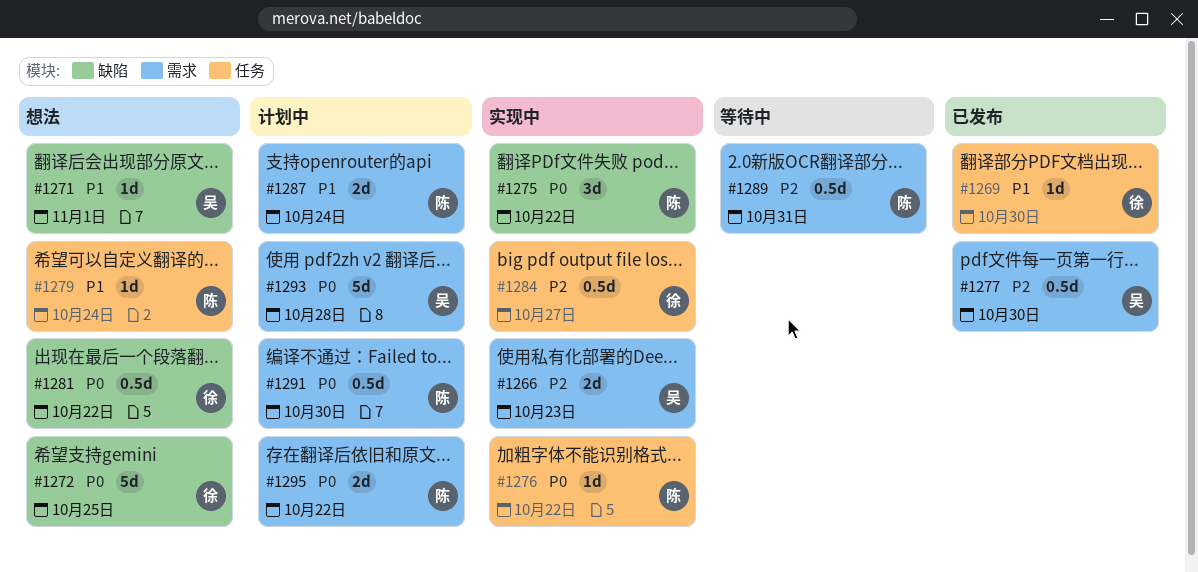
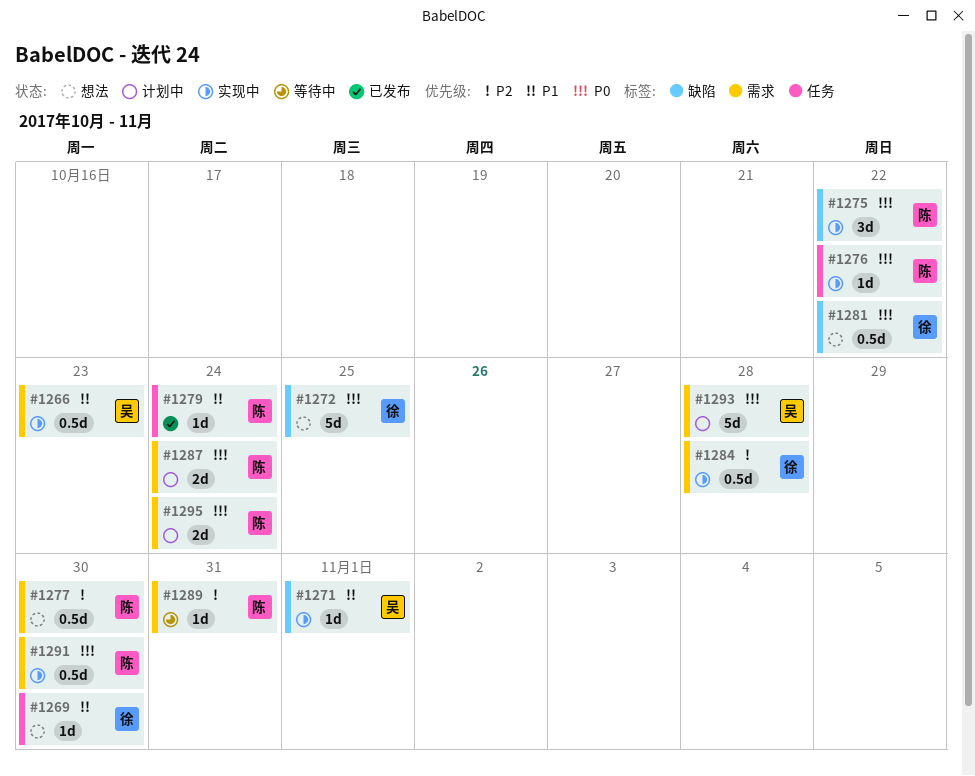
#1266, priority: P2 -> P1
#1266, estimate: 2d -> 0.5d
#1269, status: 已发布 -> 想法
#1271, status: 想法 -> 实现中
#1277, status: 已发布 -> 想法
#1277, owner: 吴 -> 陈
#1279, status: 想法 -> 已发布
#1284, label: 任务 -> 需求
#1284, due: Oct 27 -> Oct 28
#1287, priority: P1 -> P0
#1289, estimate: 0.5d -> 1d
#1291, status: 计划中 -> 实现中
#1295, due: Oct 22 -> Oct 24

